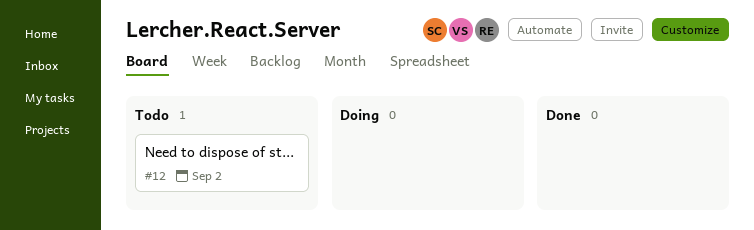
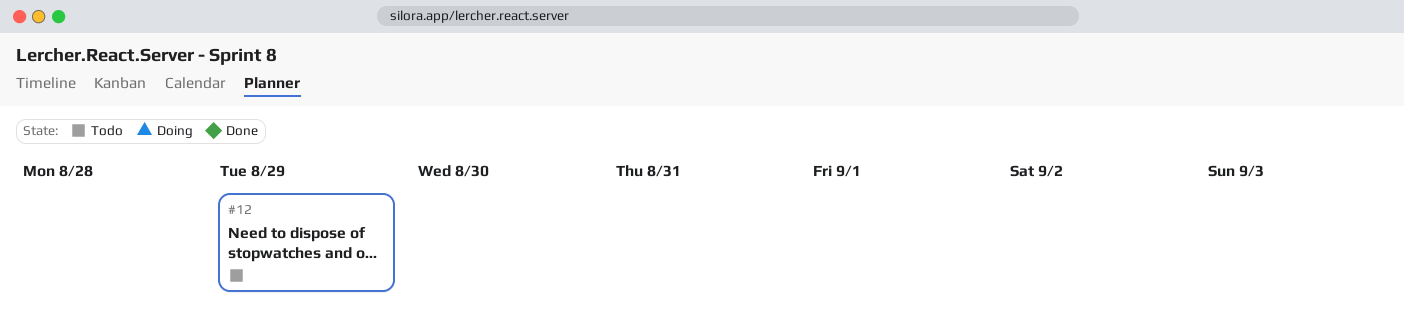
#12, due: Sep 2 -> Aug 29

